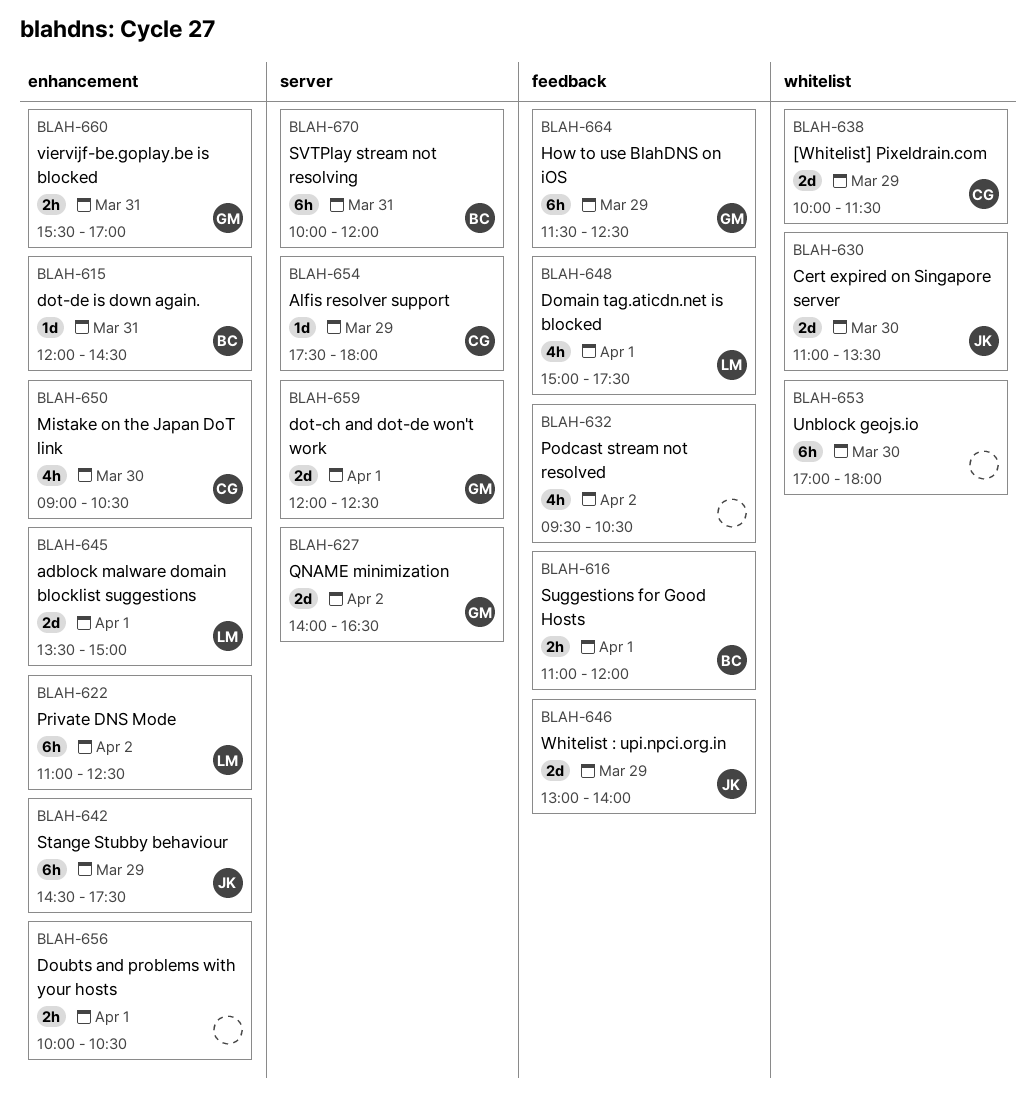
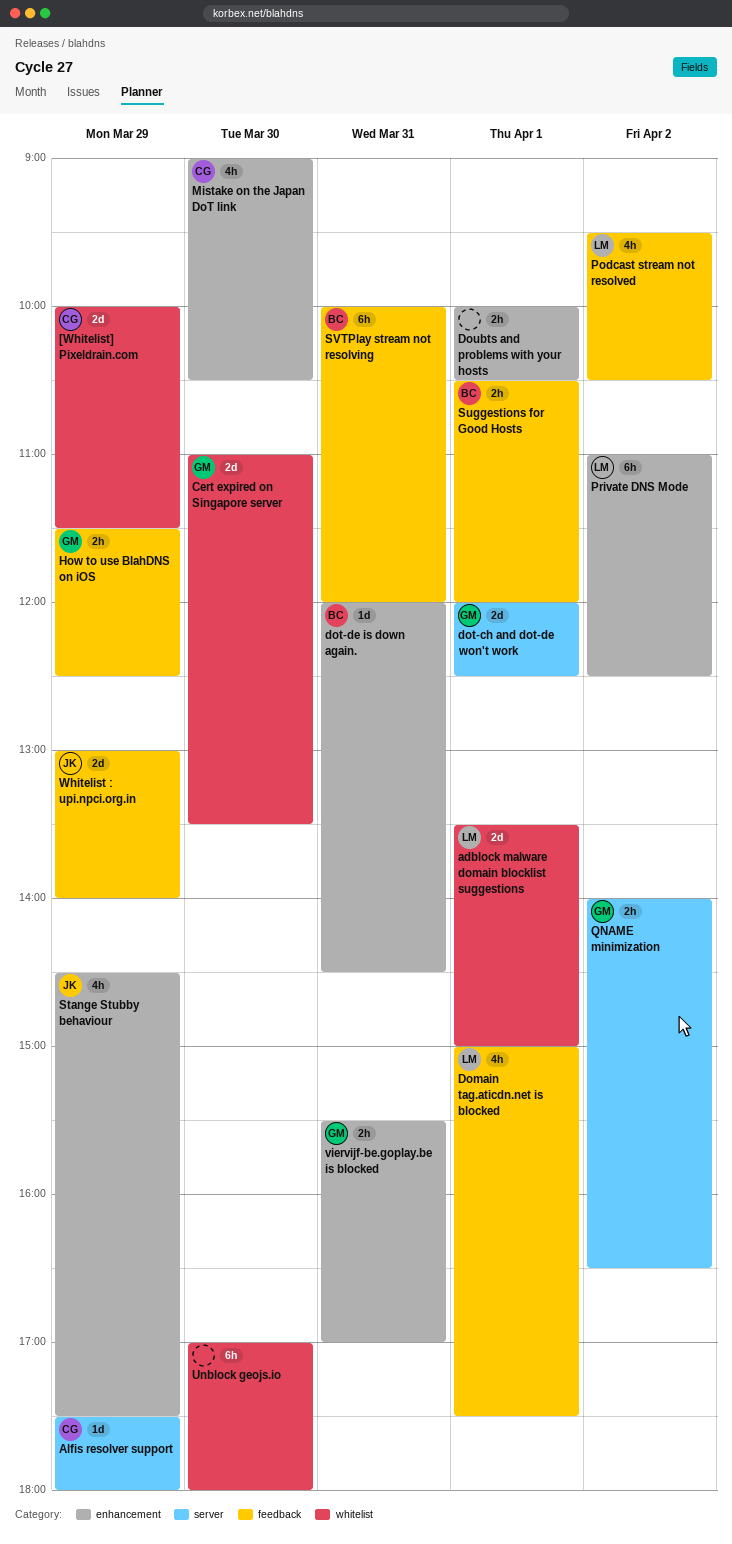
adblock malware domain blocklist suggestions, label: enhancement -> whitelist
Cert expired on Singapore server, owner: JK -> GM
How to use BlahDNS on iOS, estimate: 6h -> 2h
Podcast stream not resolved, owner: none -> LM
QNAME minimization, estimate: 2d -> 2h
Stange Stubby behaviour, estimate: 6h -> 4h
Suggestions for Good Hosts, begins: 11:00 -> 10:30
SVTPlay stream not resolving, label: server -> feedback

